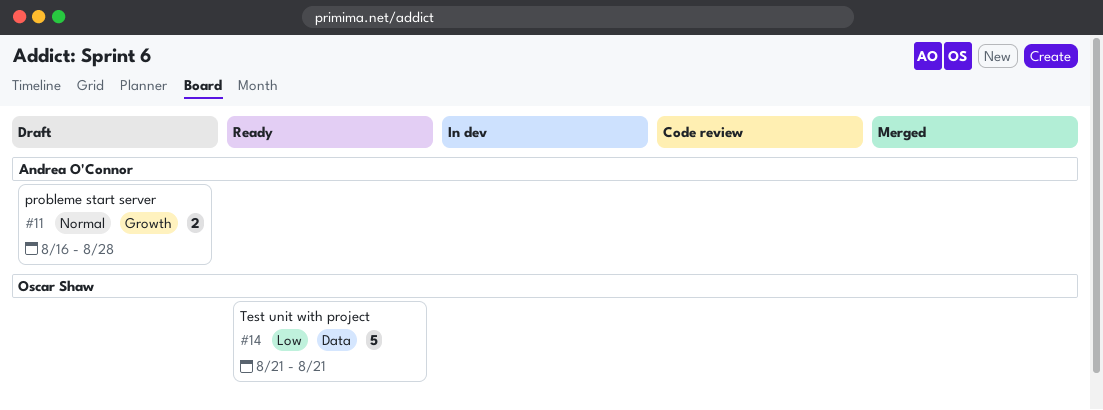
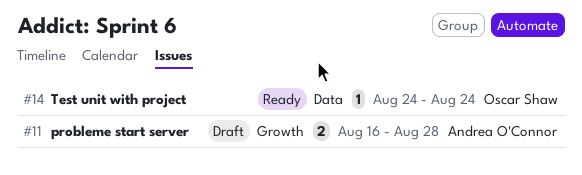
#14, estimate: 5 -> 1
#14, start: Aug 21 -> Aug 24
#14, due: Aug 21 -> Aug 24

